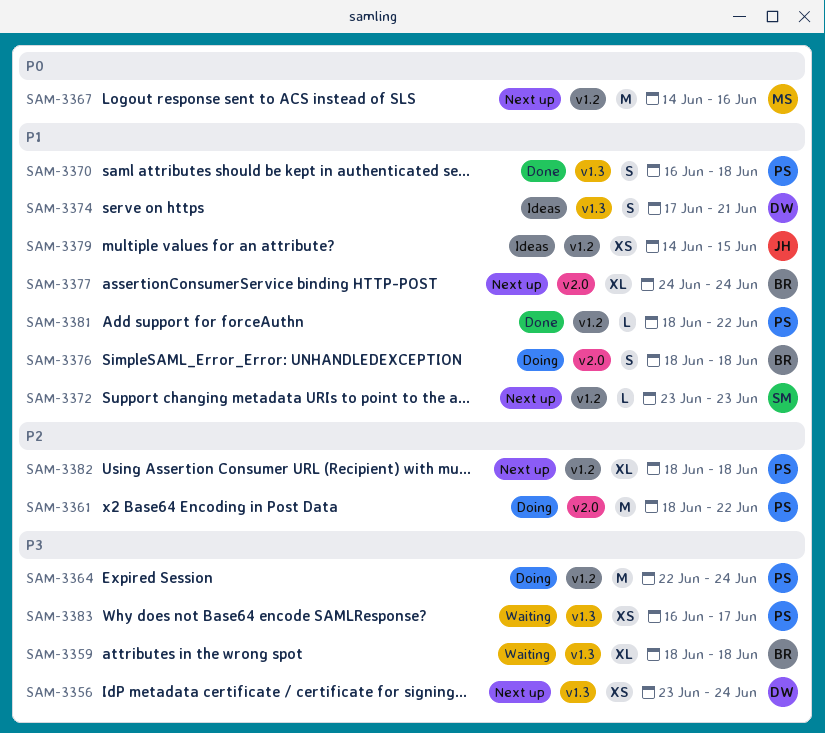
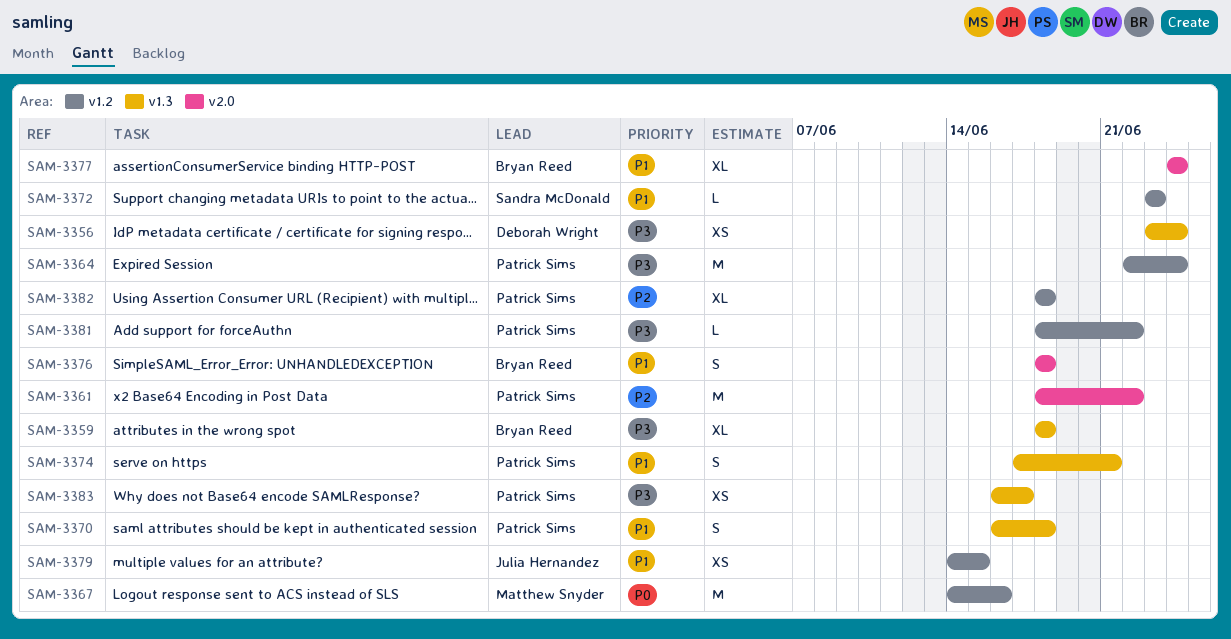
SAM-3374, owner: Deborah Wright -> Patrick Sims
SAM-3381, priority: P1 -> P3

